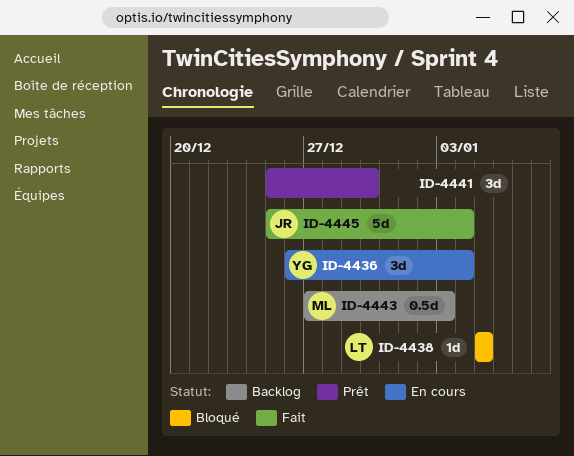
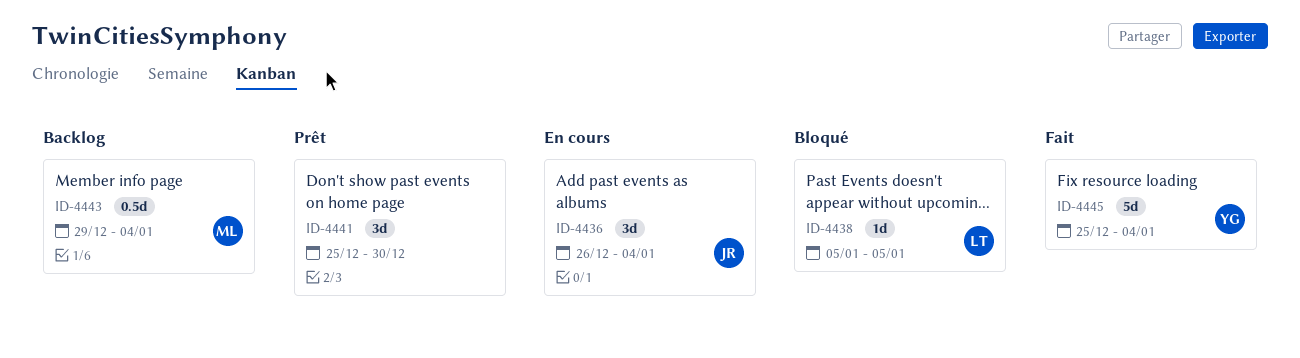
ID-4436, owner: YG -> JR
ID-4443, start: Dec 27 -> Dec 29
ID-4443, due: Jan 3 -> Jan 4
ID-4445, owner: JR -> YG

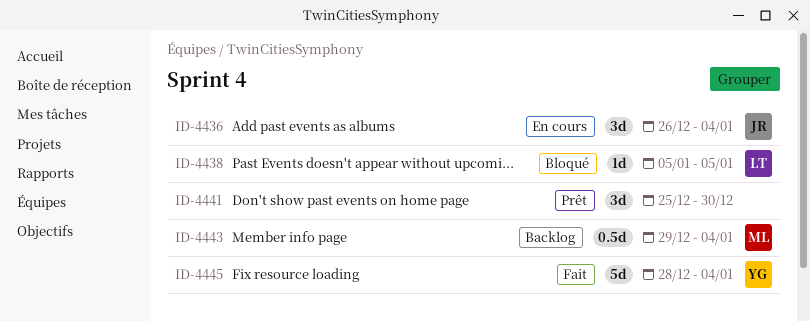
ID-4445, start: Dec 25 -> Dec 28

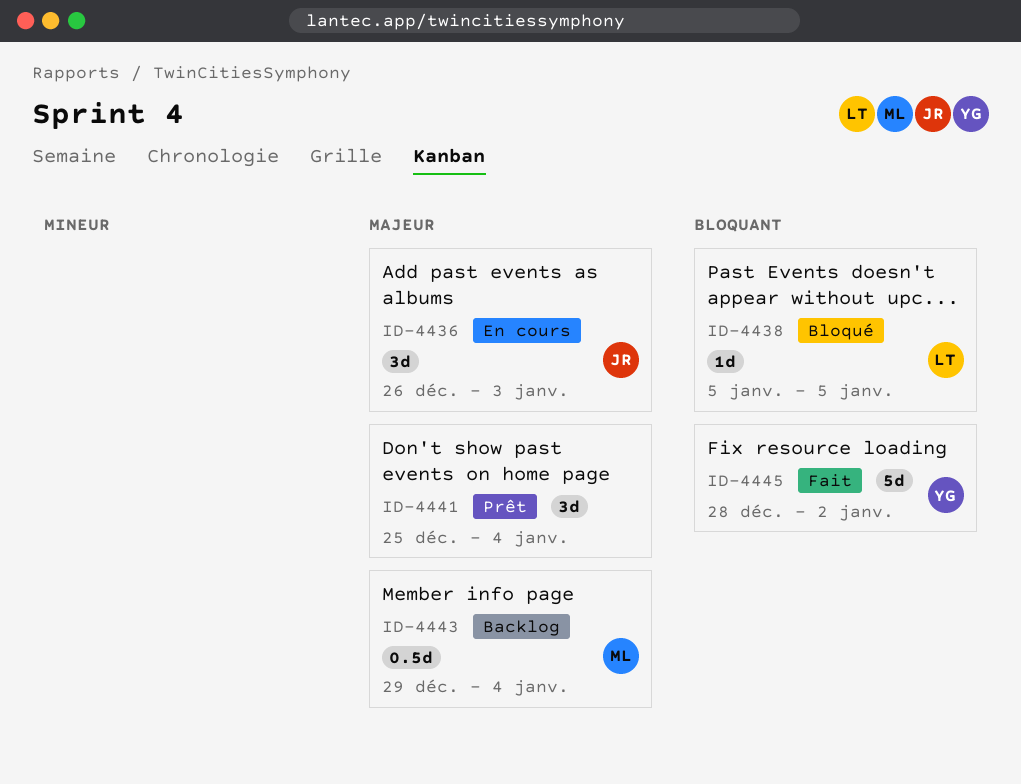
ID-4436, due: Jan 4 -> Jan 3
ID-4441, due: Dec 30 -> Jan 4
ID-4445, due: Jan 4 -> Jan 2

